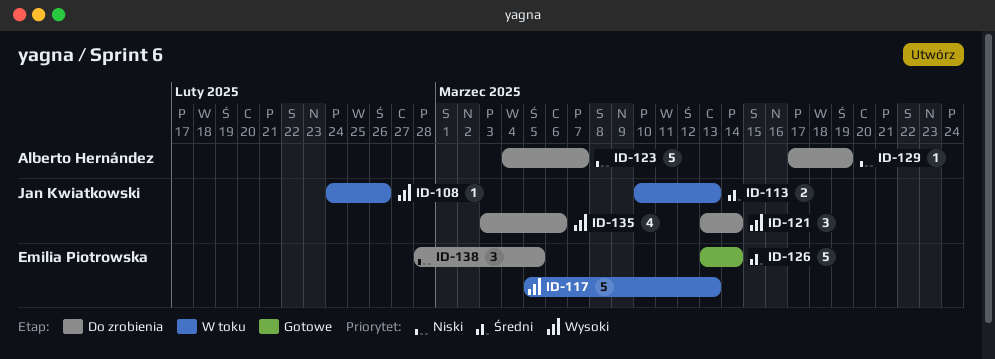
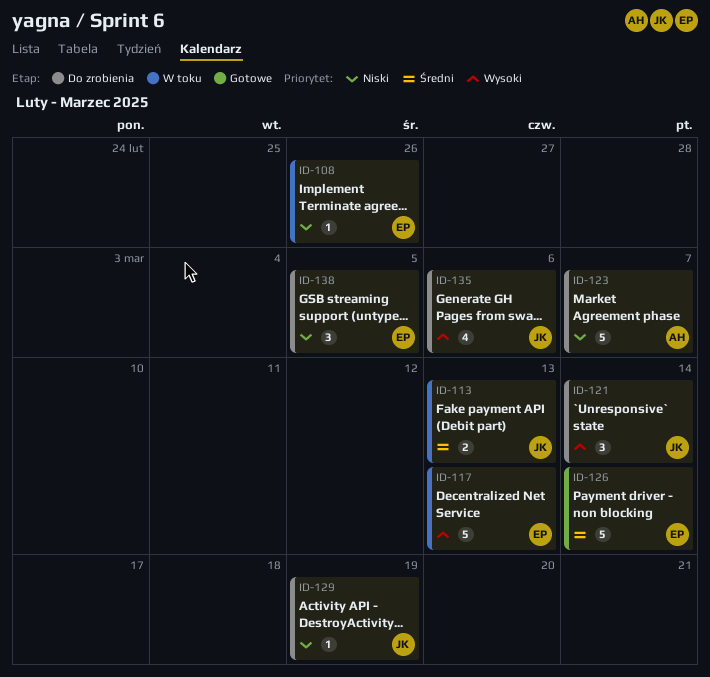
ID-108, owner: Jan Kwiatkowski -> Emilia Piotrowska
ID-108, priority: Wysoki -> Niski
ID-129, owner: Alberto Hernández -> Jan Kwiatkowski

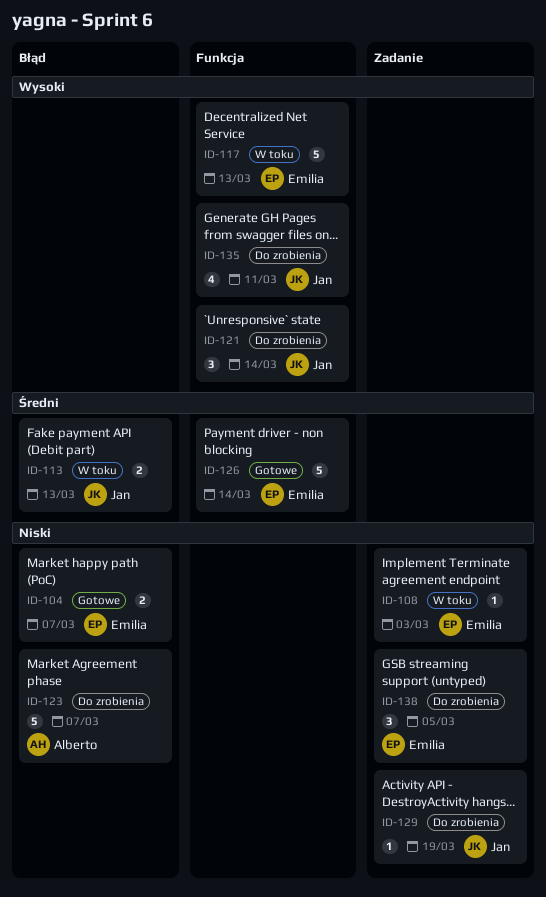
ID-104: none -> present
ID-108, due: Feb 26 -> Mar 3
ID-135, due: Mar 6 -> Mar 11

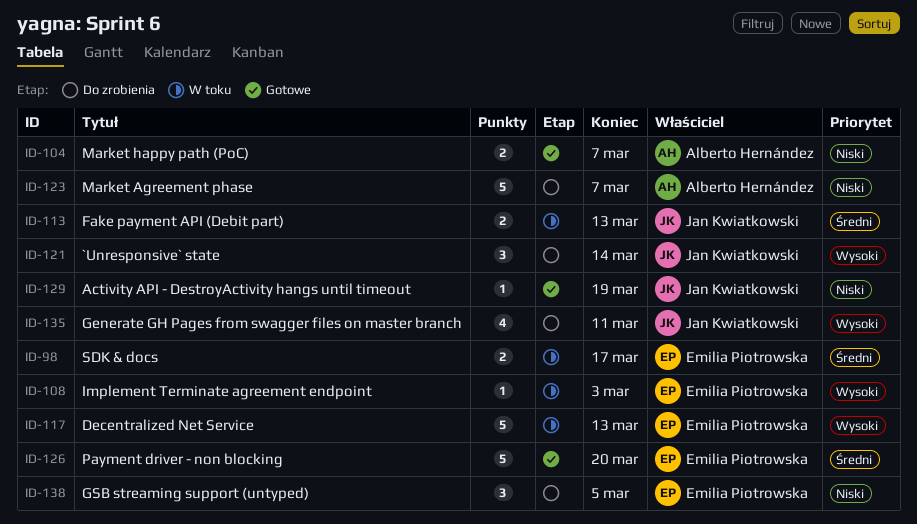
ID-98: none -> present
ID-104, owner: Emilia Piotrowska -> Alberto Hernández
ID-108, priority: Niski -> Wysoki
ID-126, due: Mar 14 -> Mar 20
ID-129, status: Do zrobienia -> Gotowe

